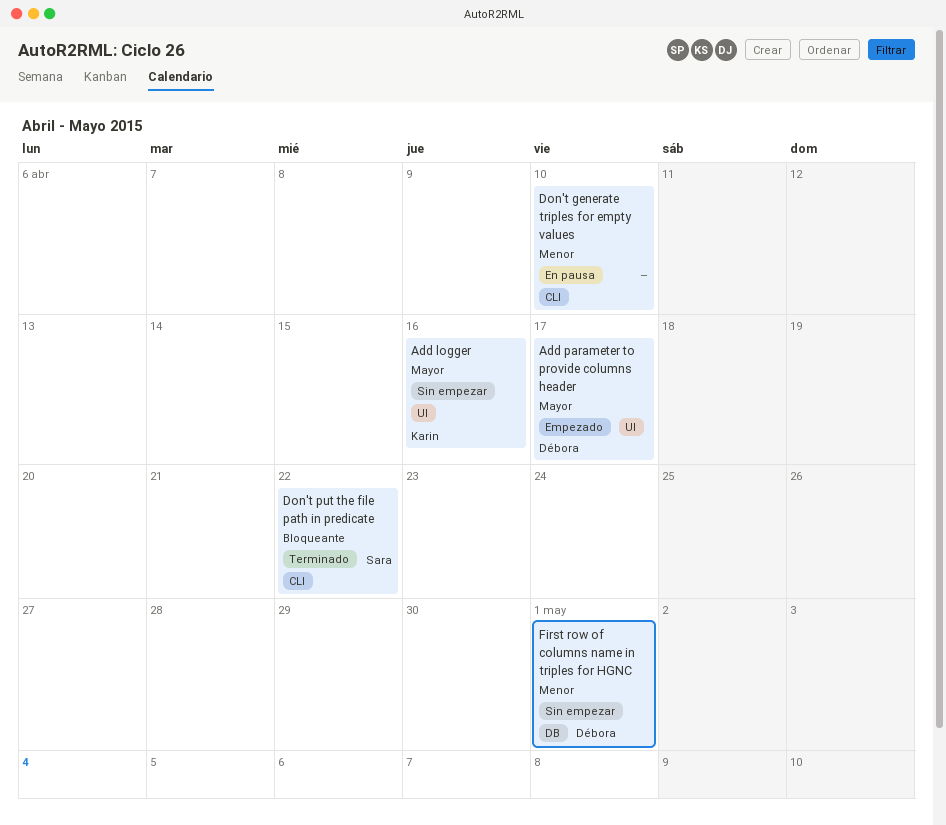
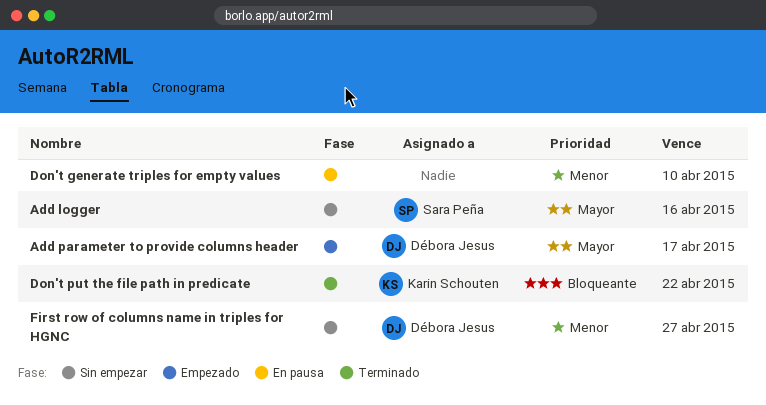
Add logger, owner: Karin Schouten -> Sara Peña
Don't put the file path in predicate, owner: Sara Peña -> Karin Schouten
First row of columns name in triples for HGNC, due: May 1 -> Apr 27

